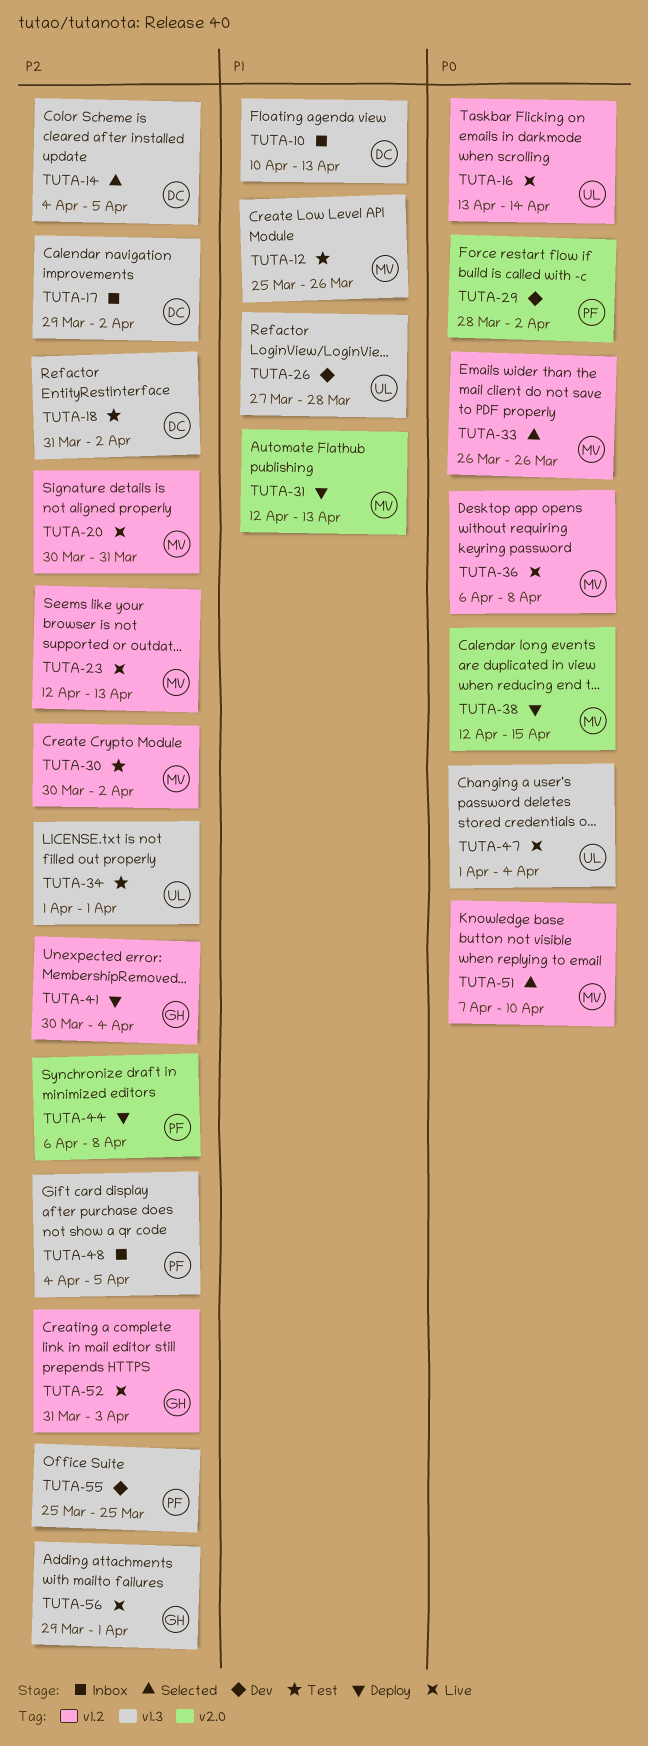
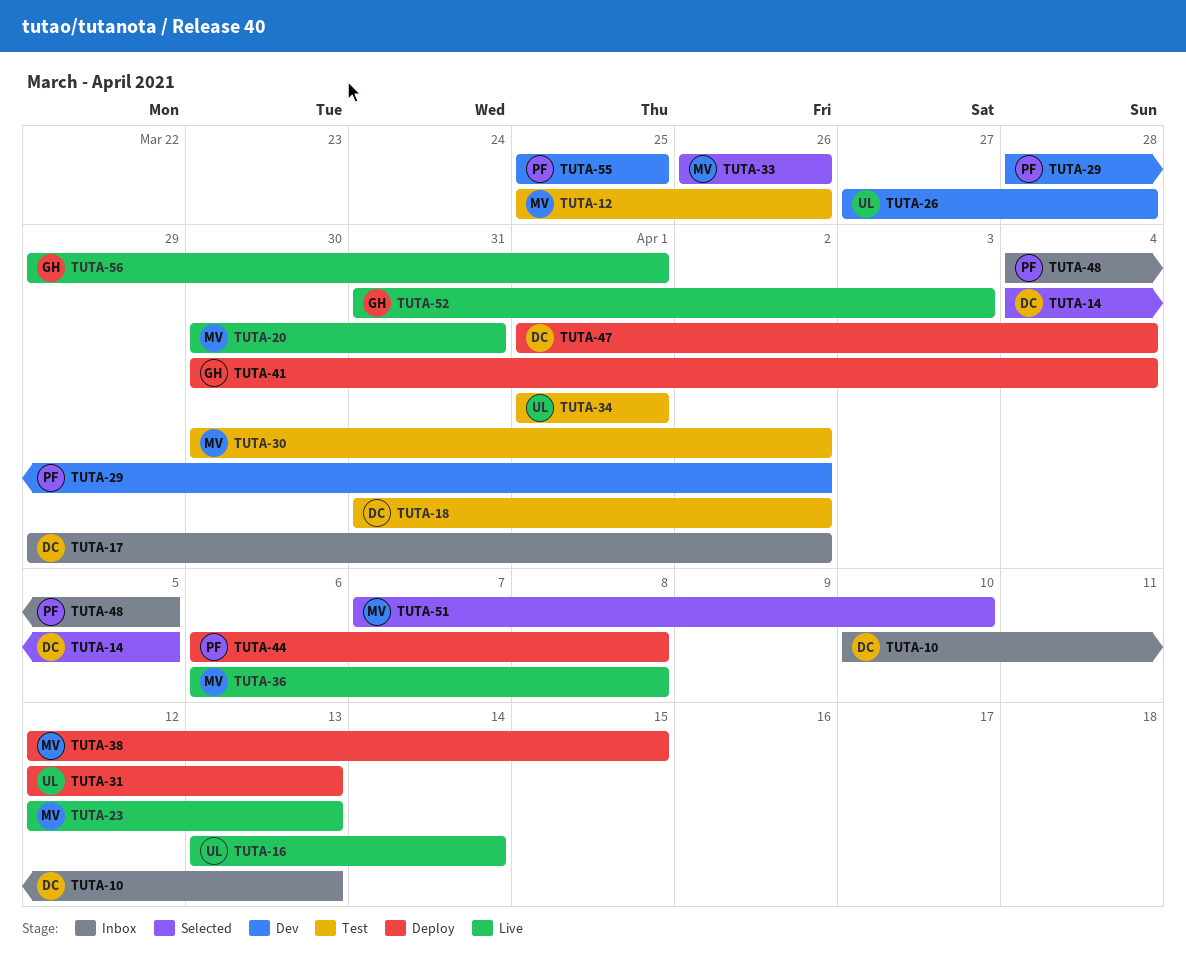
TUTA-31, owner: MV -> UL
TUTA-47, status: Live -> Deploy
TUTA-47, owner: UL -> DC

